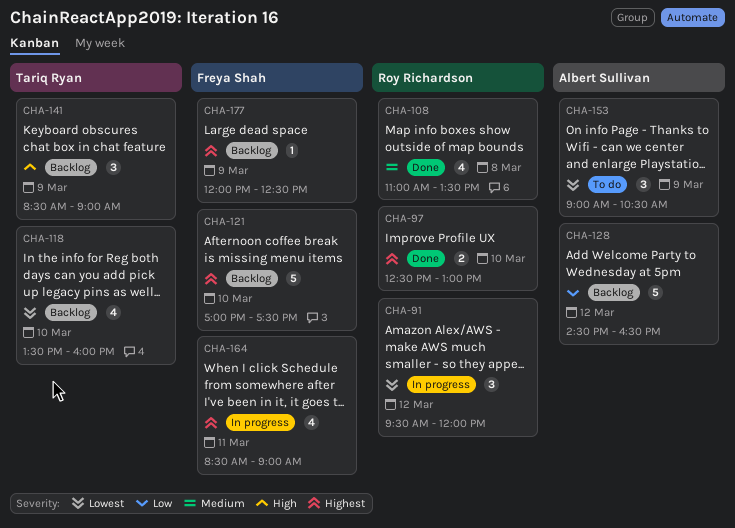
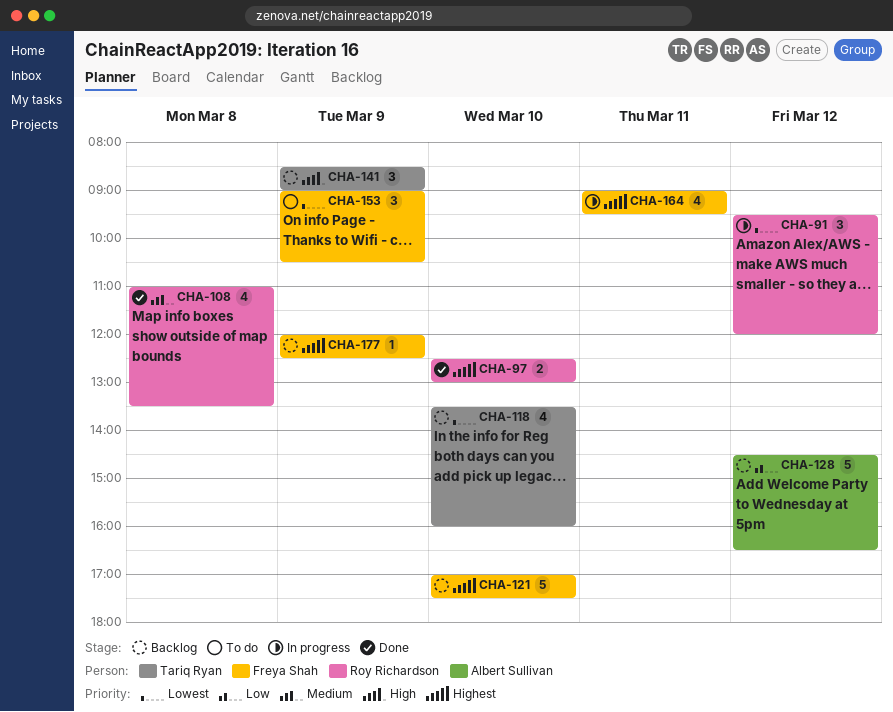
CHA-153, owner: Albert Sullivan -> Freya Shah
CHA-164, begins: 08:30 -> 09:00
CHA-164, ends: 09:00 -> 09:30

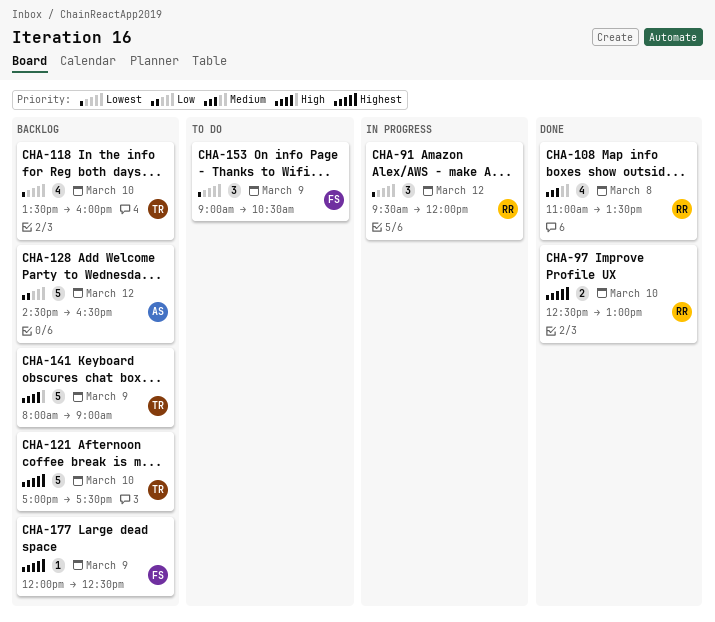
CHA-121, owner: Freya Shah -> Tariq Ryan
CHA-141, estimate: 3 -> 5
CHA-141, begins: 08:30 -> 08:00
CHA-164: present -> none

